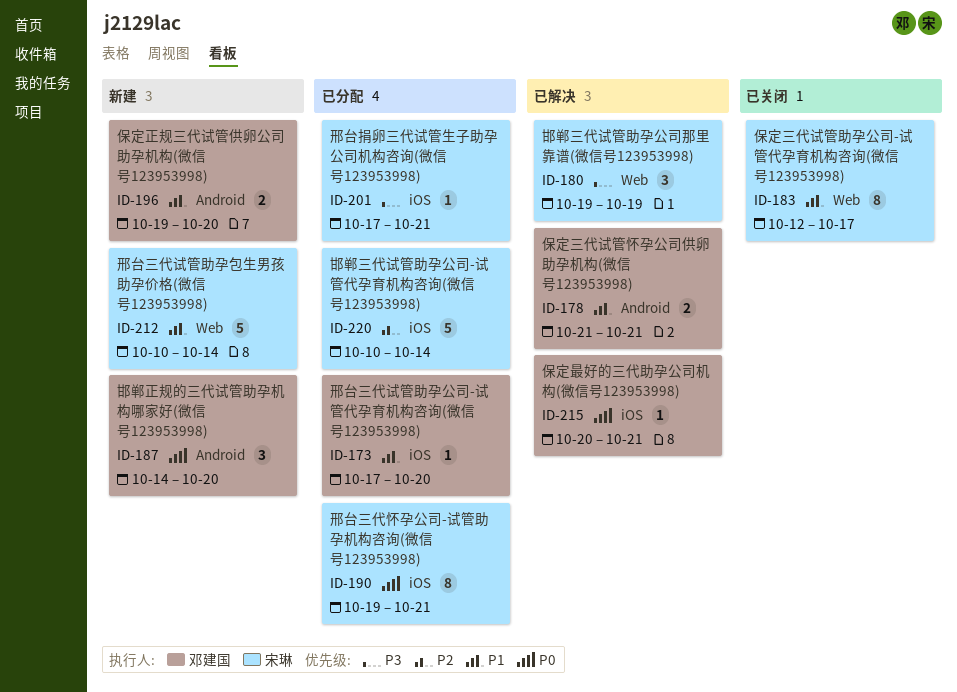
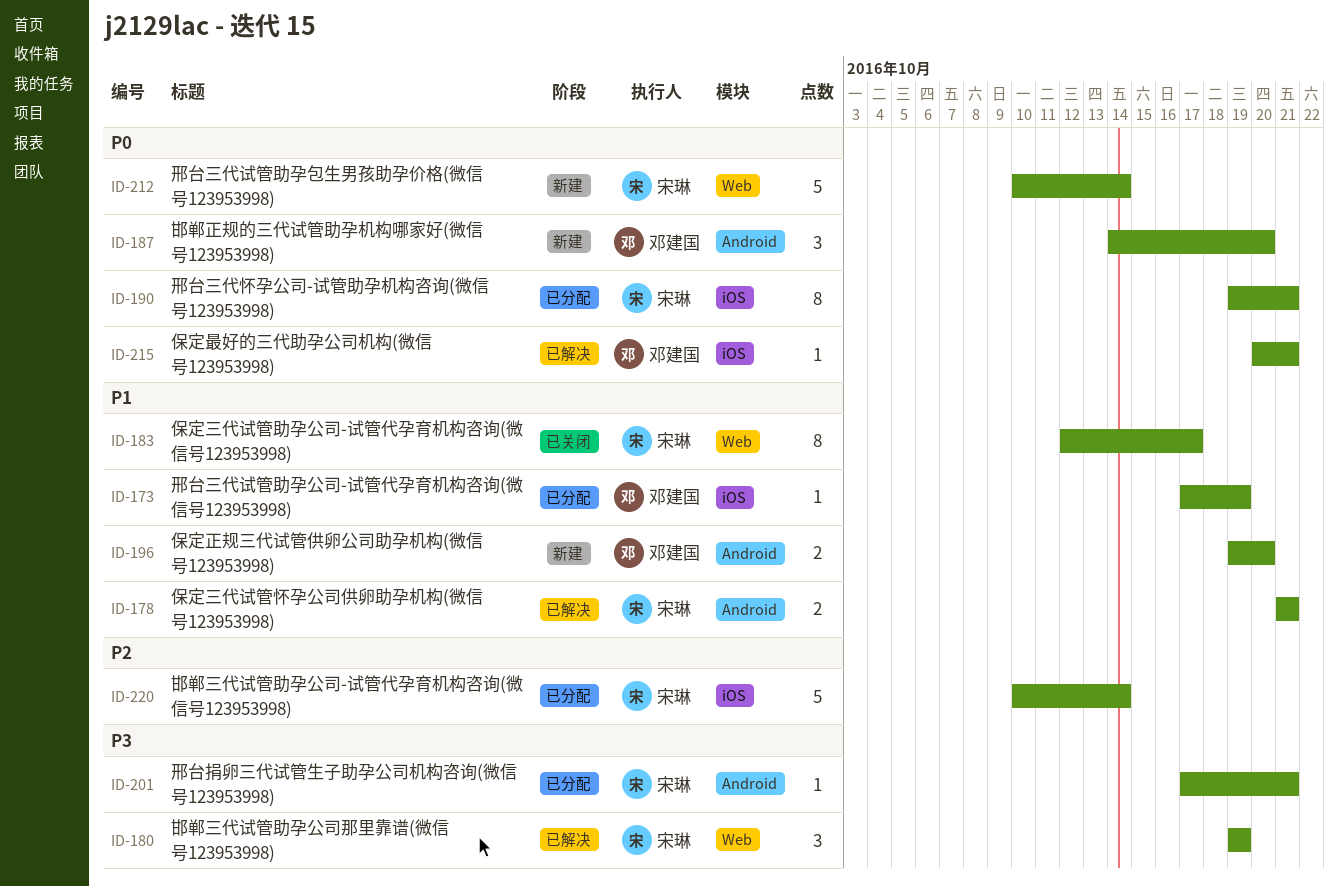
ID-173, due: Oct 20 -> Oct 19
ID-178, owner: 邓建国 -> 宋琳
ID-201, label: iOS -> Android
ID-212, priority: P1 -> P0

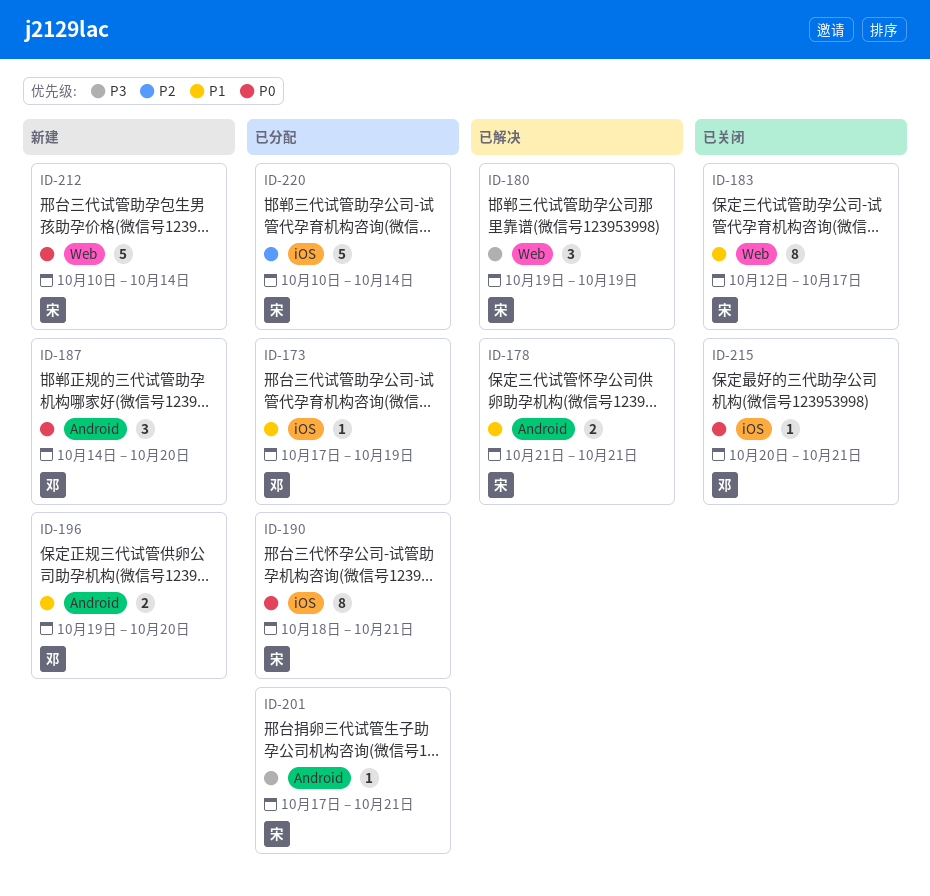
ID-190, start: Oct 19 -> Oct 18
ID-215, status: 已解决 -> 已关闭

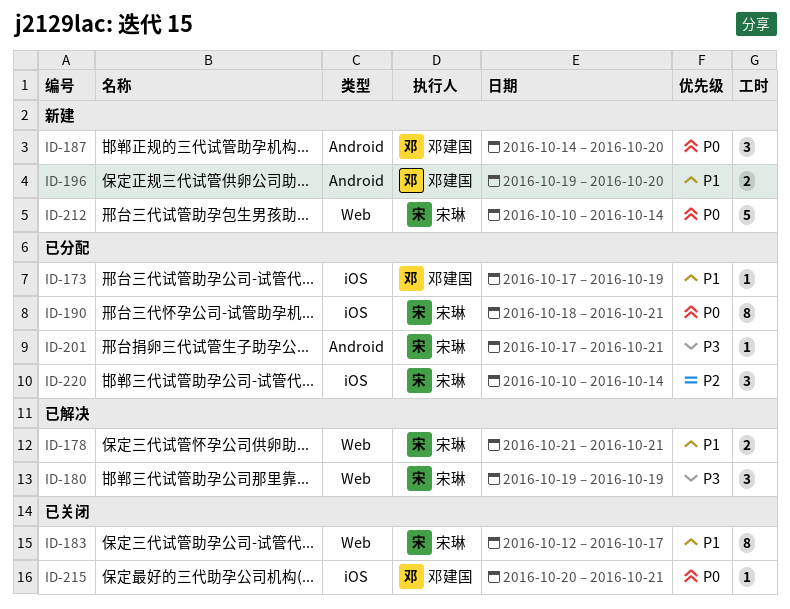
ID-178, label: Android -> Web
ID-220, estimate: 5 -> 3

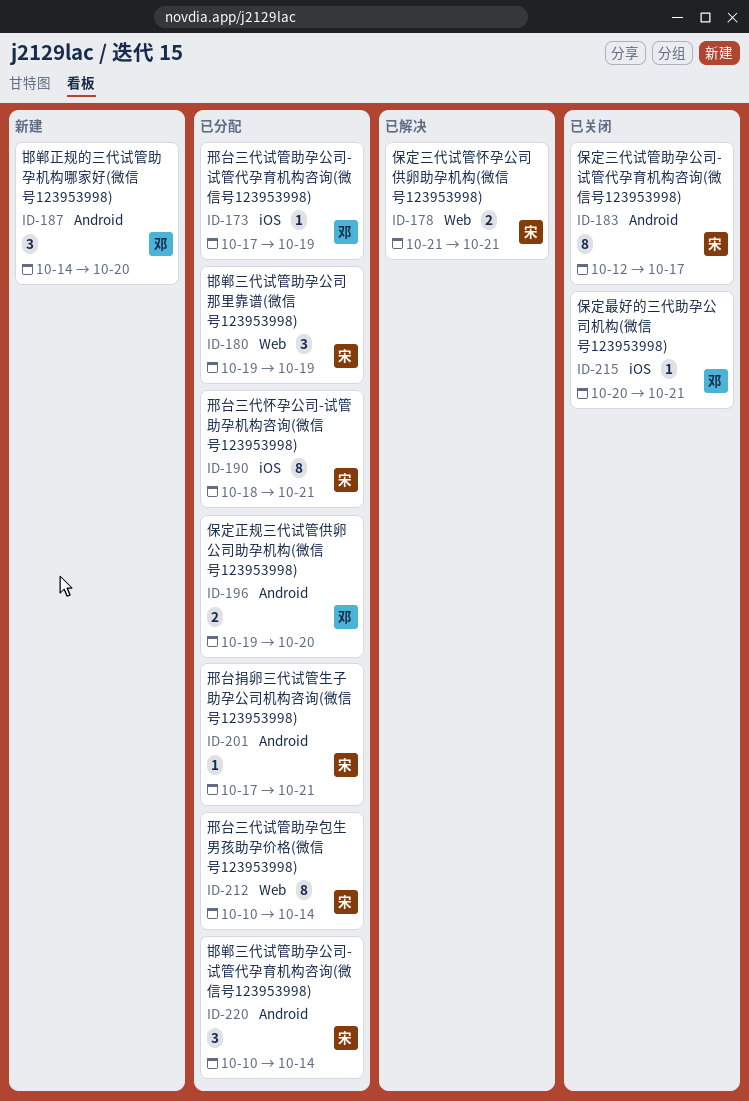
ID-180, status: 已解决 -> 已分配
ID-183, label: Web -> Android
ID-196, status: 新建 -> 已分配
ID-212, status: 新建 -> 已分配
ID-212, estimate: 5 -> 8
ID-220, label: iOS -> Android

